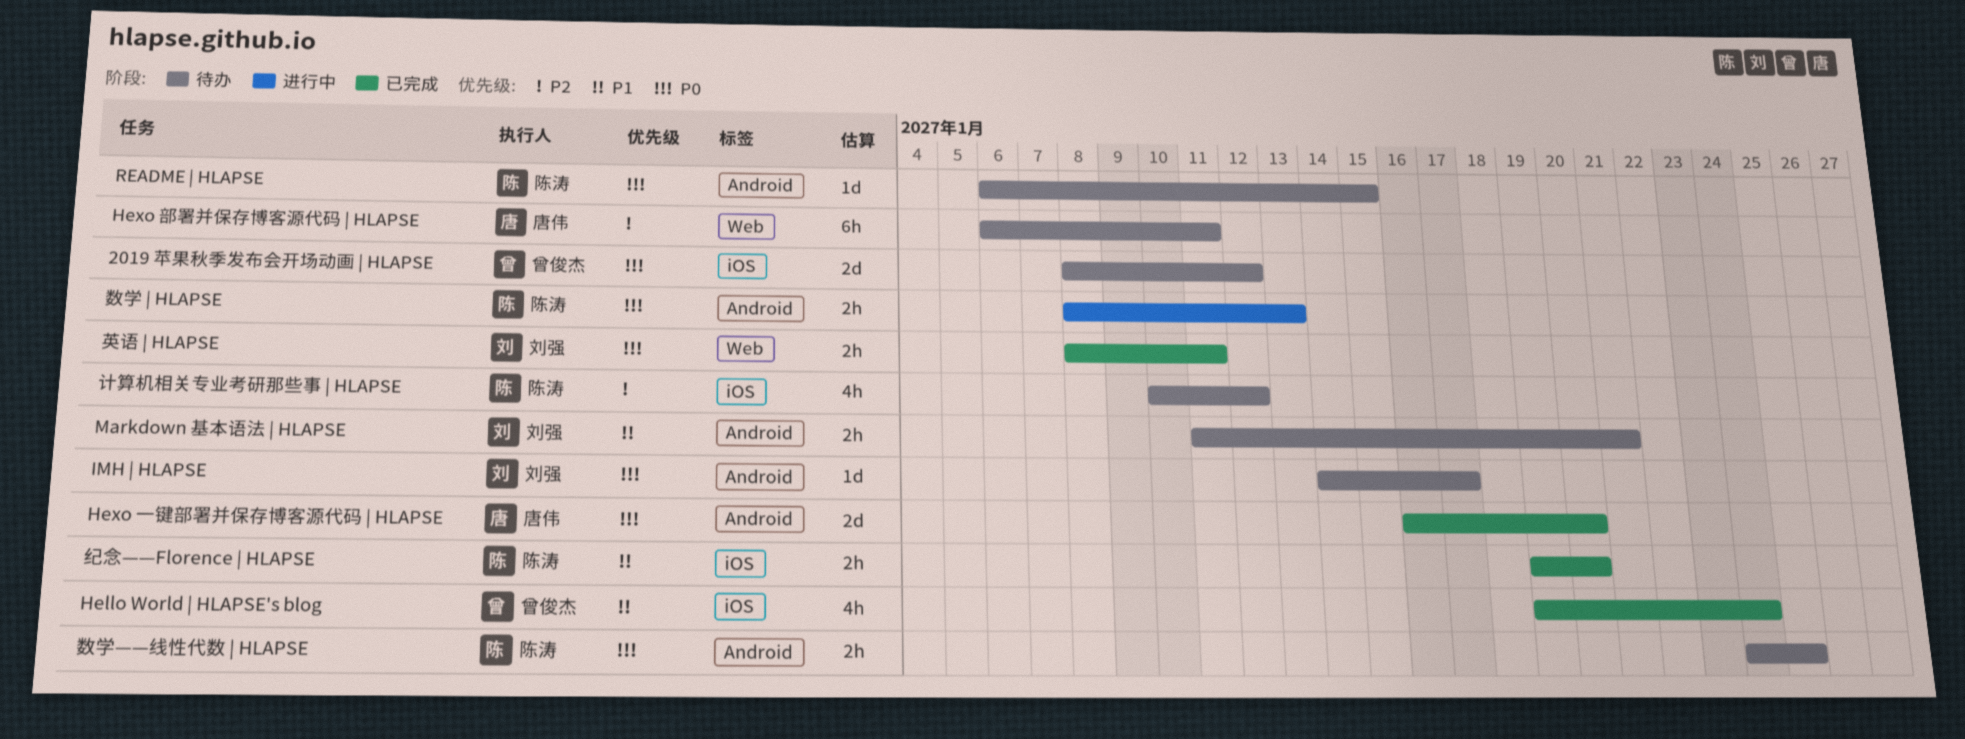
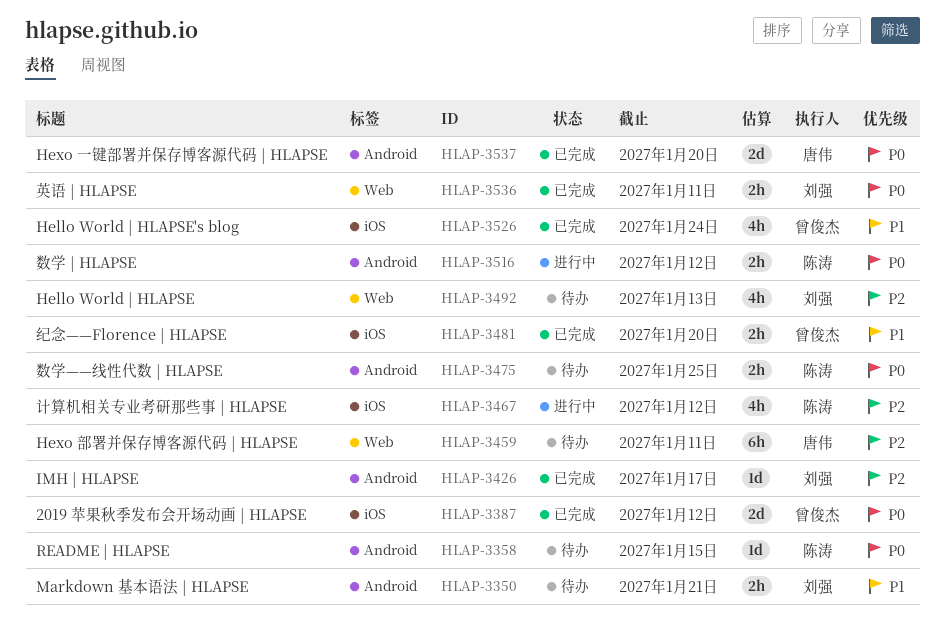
2019 苹果秋季发布会开场动画 | HLAPSE, status: 待办 -> 已完成
Hello World | HLAPSE: none -> present
IMH | HLAPSE, status: 待办 -> 已完成
IMH | HLAPSE, priority: P0 -> P2
数学 | HLAPSE, due: Jan 13 -> Jan 12
纪念——Florence | HLAPSE, owner: 陈涛 -> 曾俊杰
计算机相关专业考研那些事 | HLAPSE, status: 待办 -> 进行中

